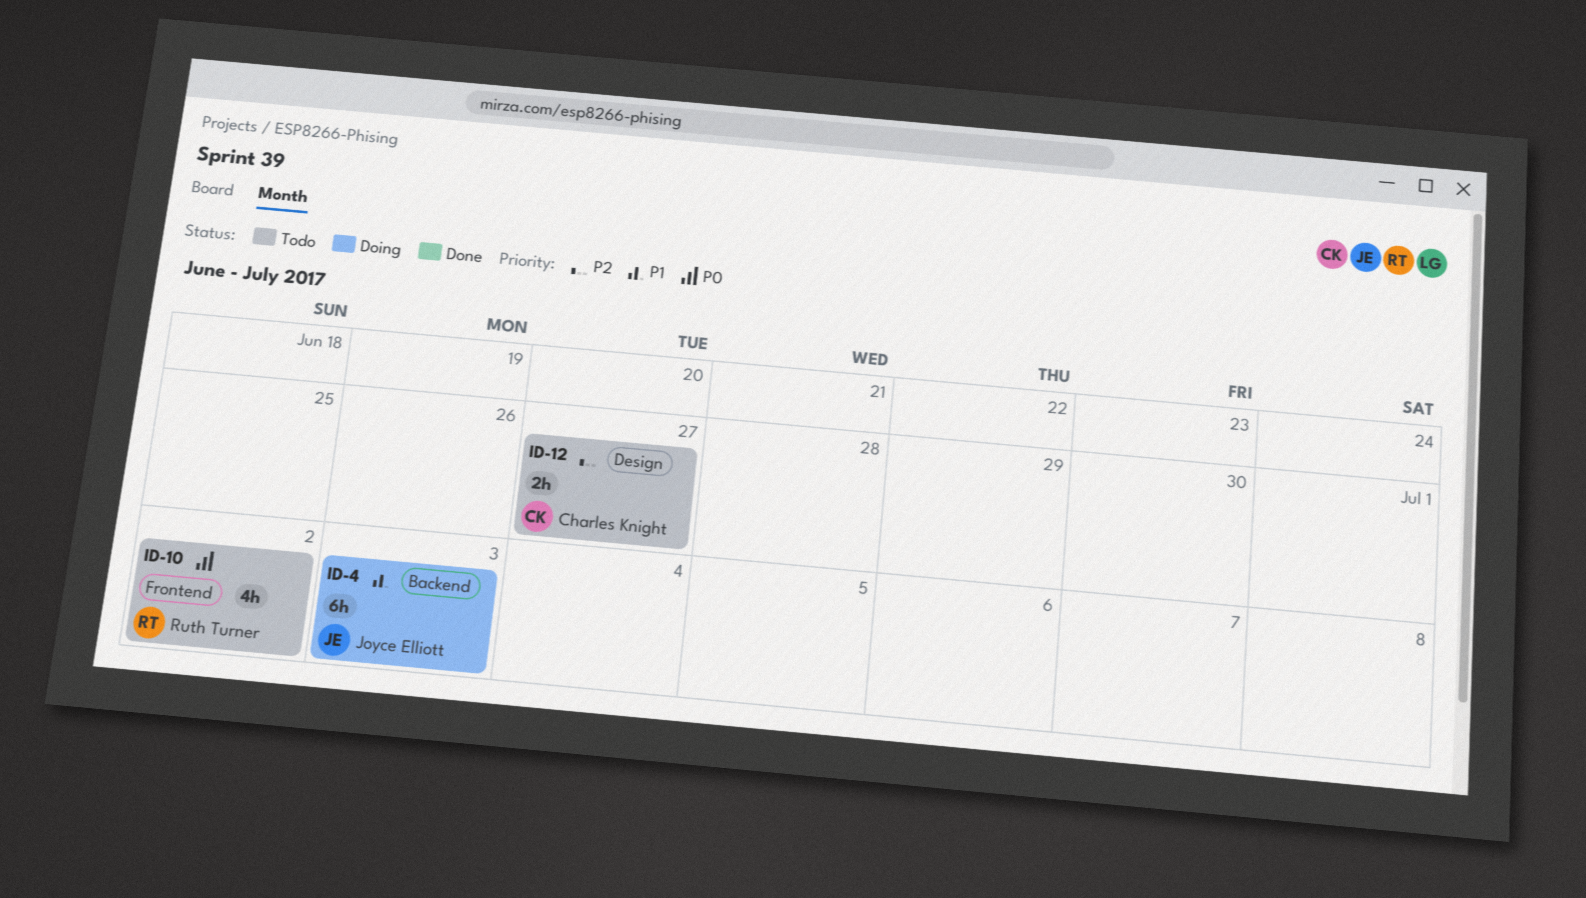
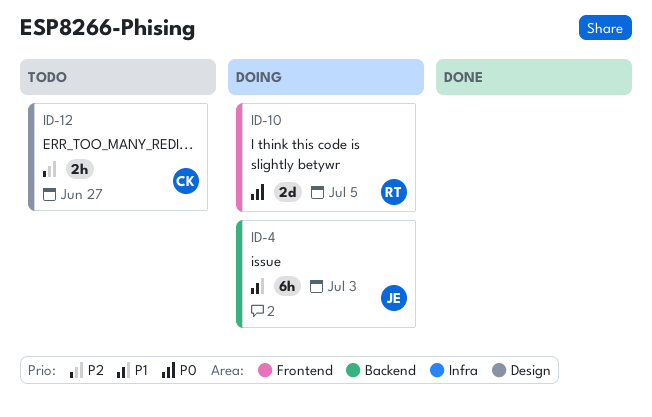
ID-10, status: Todo -> Doing
ID-10, estimate: 4h -> 2d
ID-10, due: Jul 2 -> Jul 5

